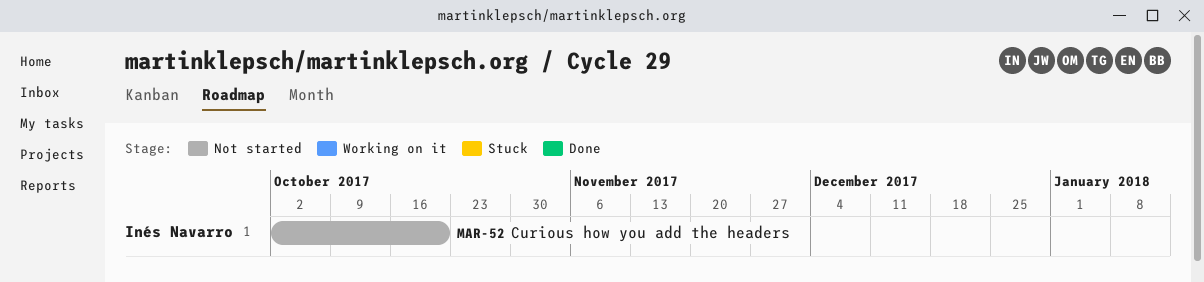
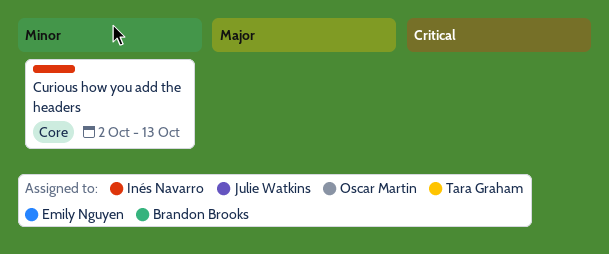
Curious how you add the headers, due: Oct 20 -> Oct 13

